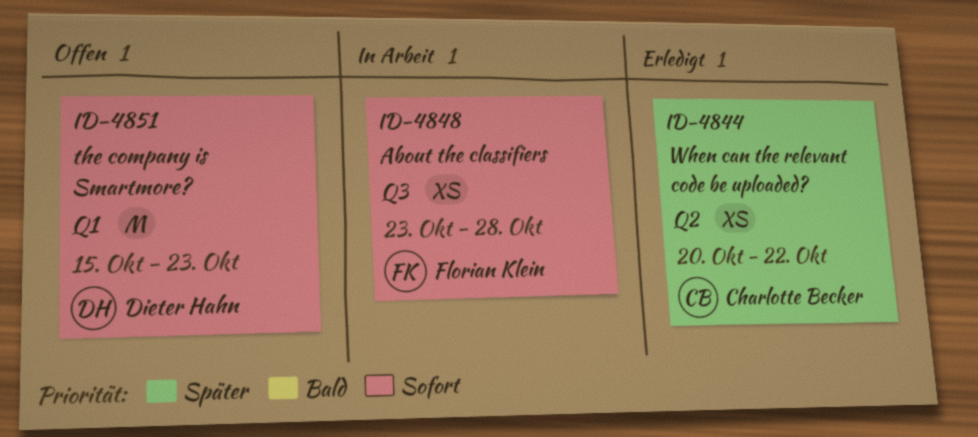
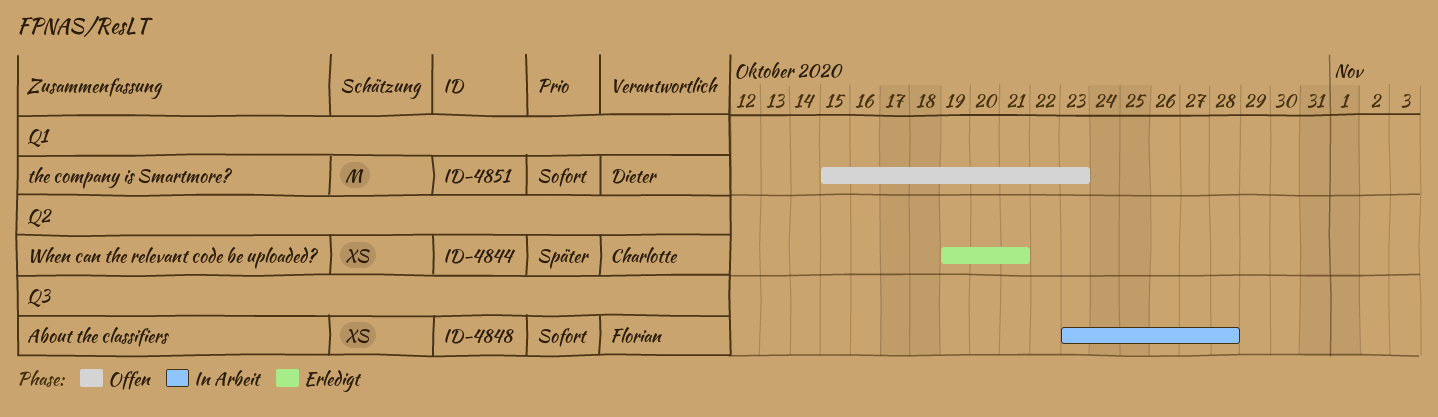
ID-4844, start: Oct 20 -> Oct 19
ID-4844, due: Oct 22 -> Oct 21

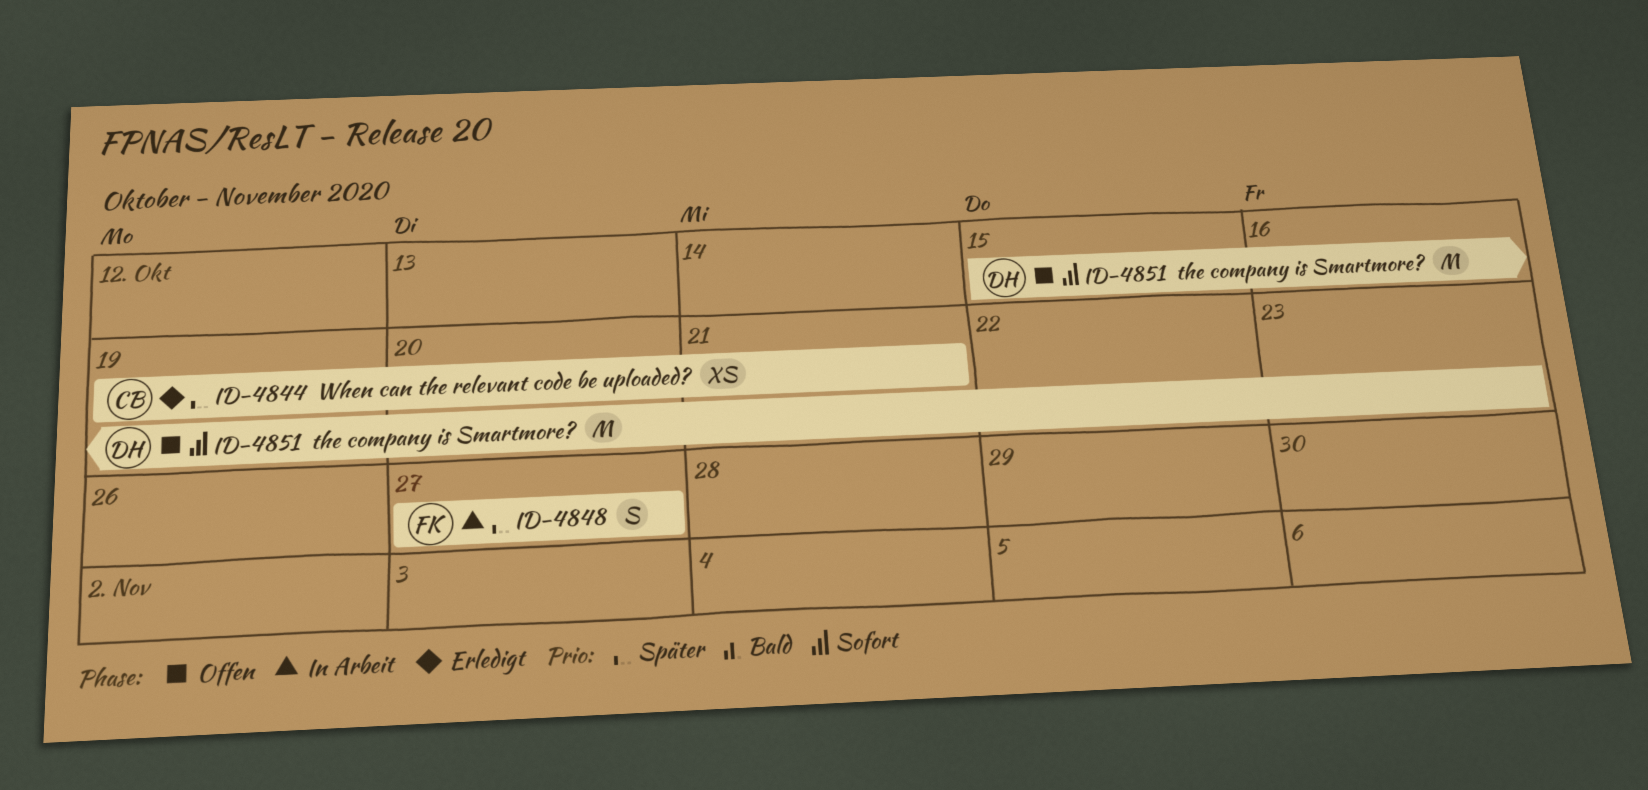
ID-4848, priority: Sofort -> Später
ID-4848, estimate: XS -> S
ID-4848, start: Oct 23 -> Oct 27
ID-4848, due: Oct 28 -> Oct 27

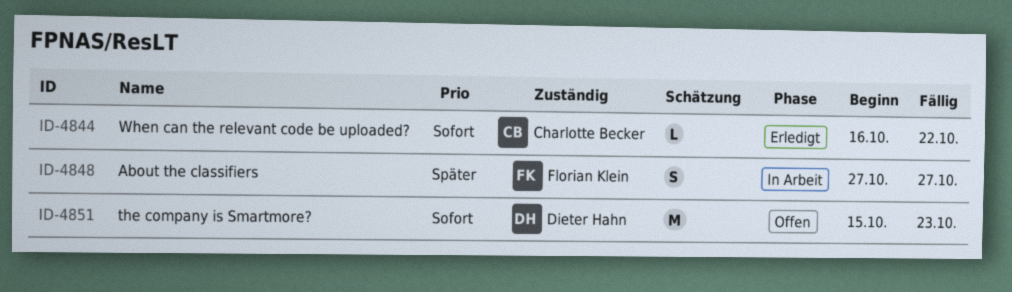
ID-4844, priority: Später -> Sofort
ID-4844, estimate: XS -> L
ID-4844, start: Oct 19 -> Oct 16
ID-4844, due: Oct 21 -> Oct 22

